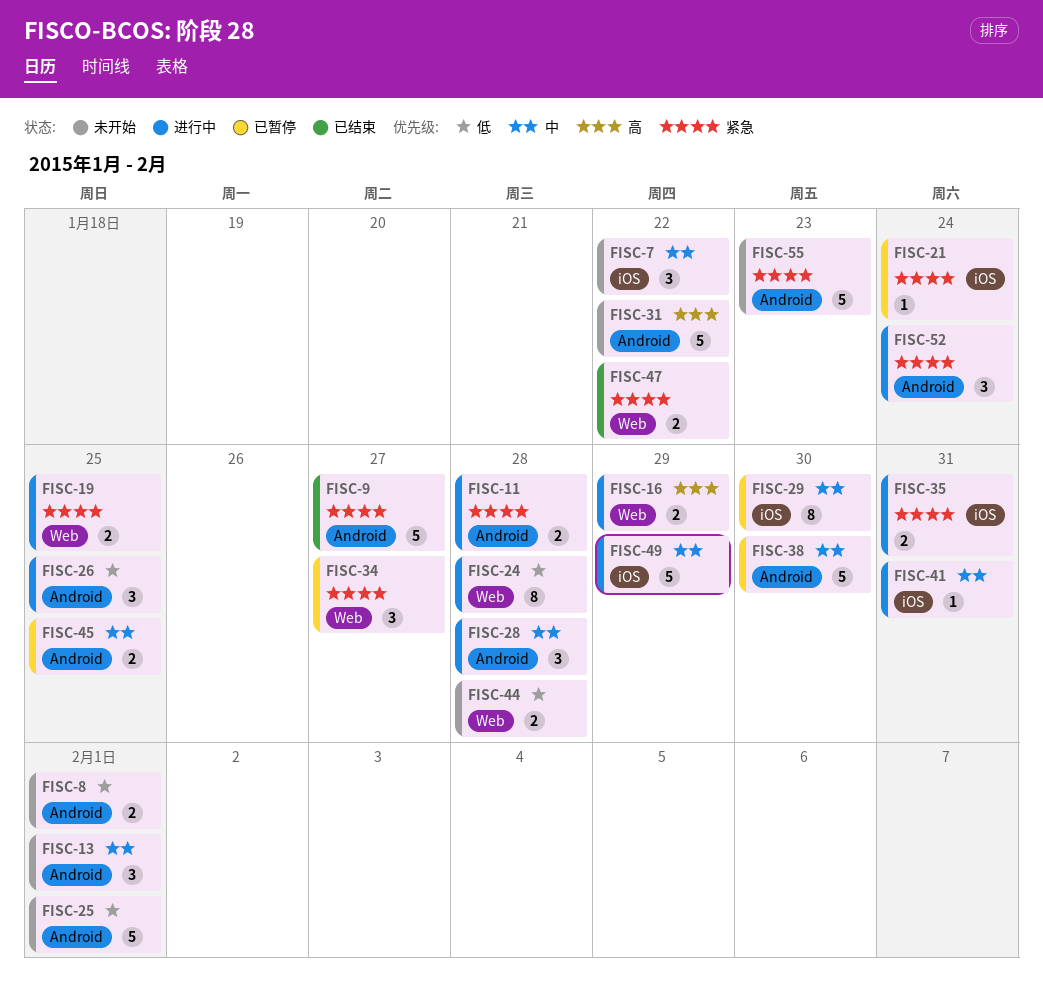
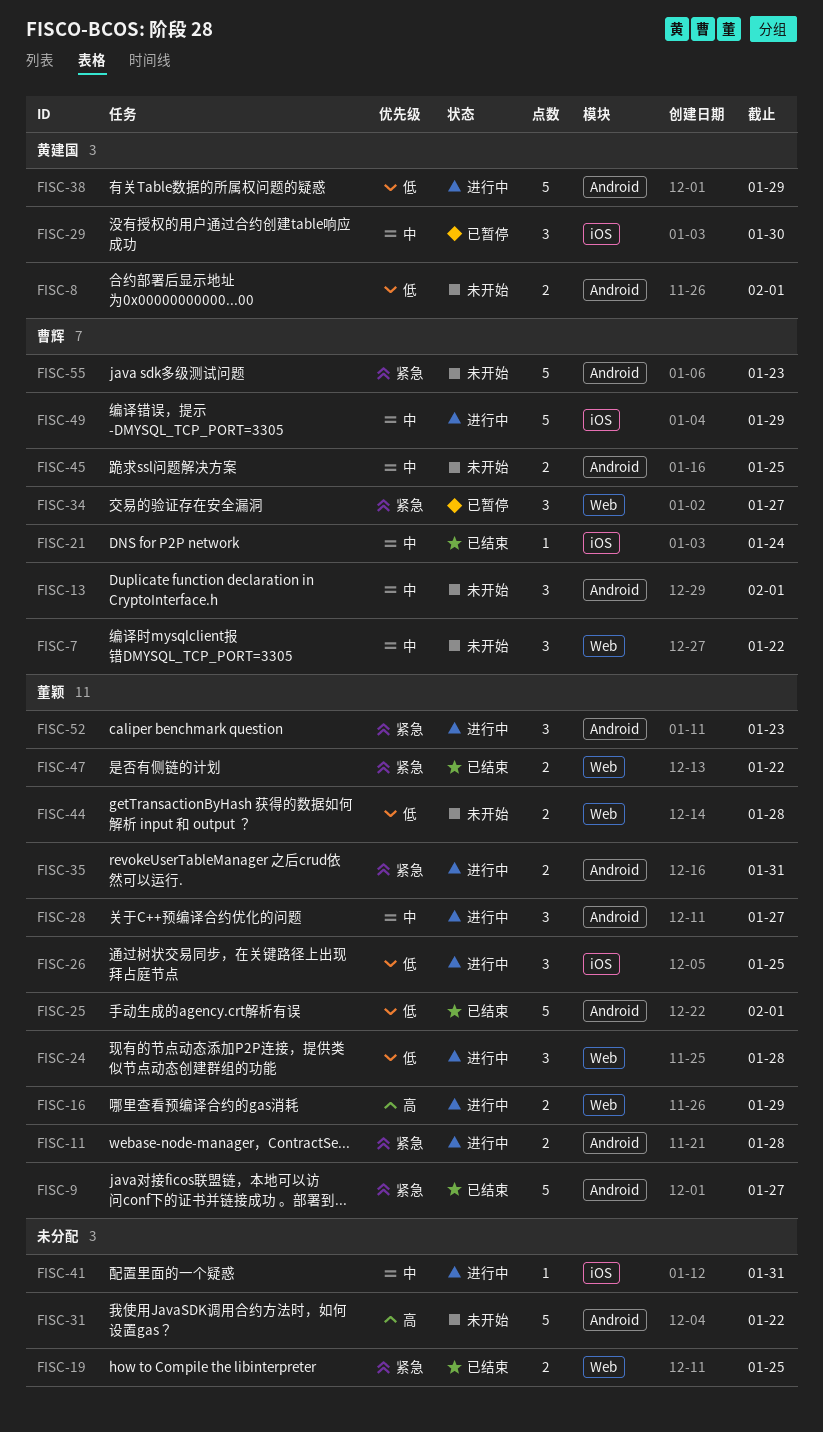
FISC-7, label: iOS -> Web
FISC-19, status: 进行中 -> 已结束
FISC-21, status: 已暂停 -> 已结束
FISC-21, priority: 紧急 -> 中
FISC-24, estimate: 8 -> 3
FISC-25, status: 未开始 -> 已结束
FISC-26, label: Android -> iOS
FISC-28, due: Jan 28 -> Jan 27
FISC-29, estimate: 8 -> 3
FISC-35, label: iOS -> Android
FISC-38, status: 已暂停 -> 进行中
FISC-38, priority: 中 -> 低
FISC-38, due: Jan 30 -> Jan 29
FISC-45, status: 已暂停 -> 未开始
FISC-52, due: Jan 24 -> Jan 23

